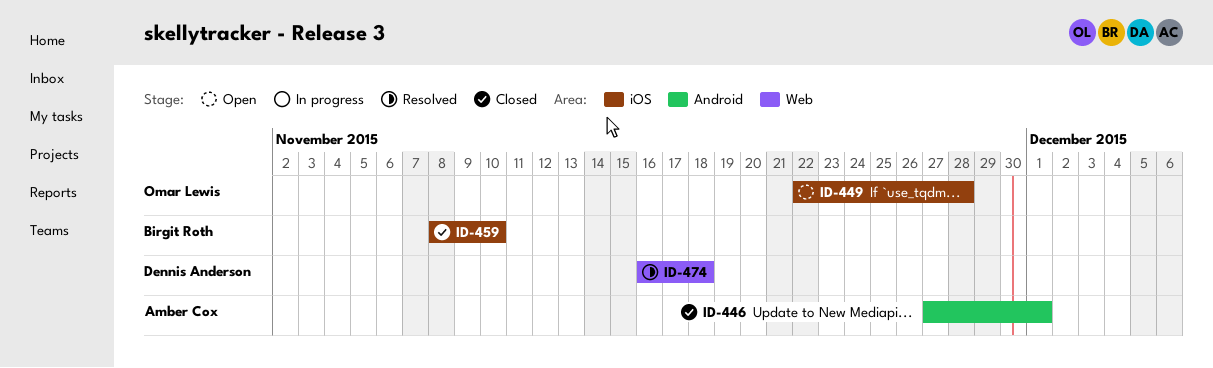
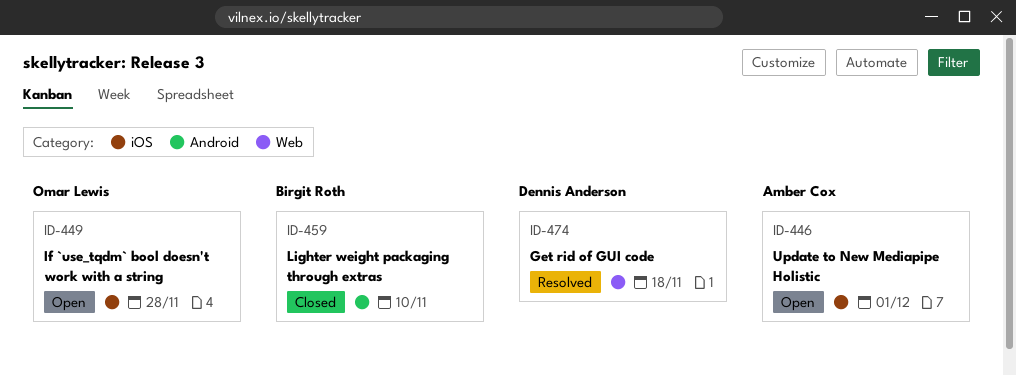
ID-446, status: Closed -> Open
ID-446, label: Android -> iOS
ID-459, label: iOS -> Android

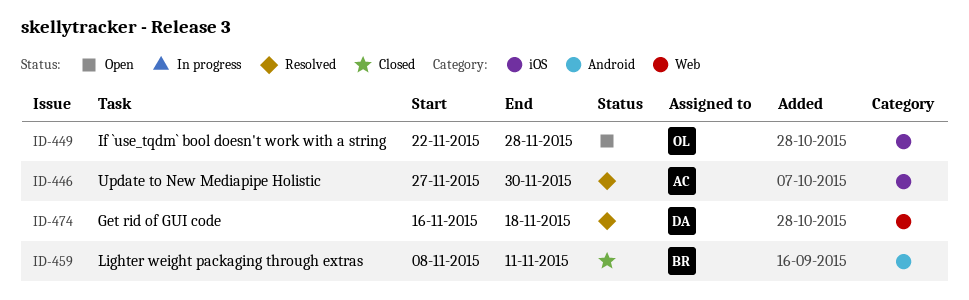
ID-446, status: Open -> Resolved
ID-446, due: Dec 1 -> Nov 30
ID-459, due: Nov 10 -> Nov 11

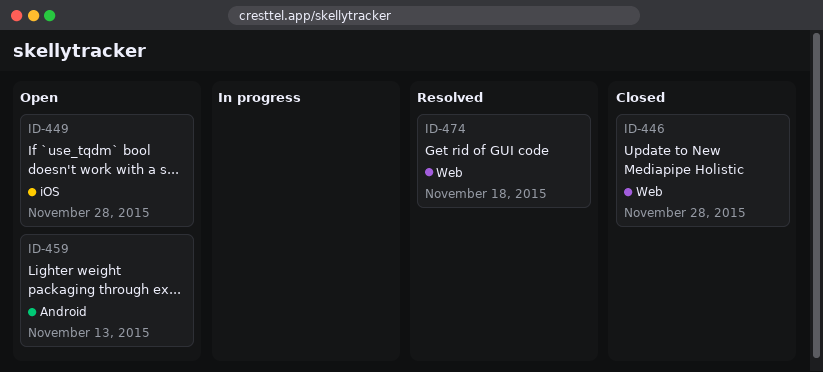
ID-446, status: Resolved -> Closed
ID-446, label: iOS -> Web
ID-446, due: Nov 30 -> Nov 28
ID-459, status: Closed -> Open
ID-459, due: Nov 11 -> Nov 13

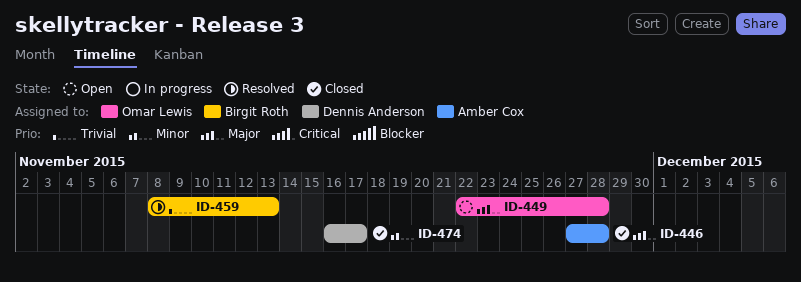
ID-459, status: Open -> Resolved
ID-474, status: Resolved -> Closed
ID-474, due: Nov 18 -> Nov 17

